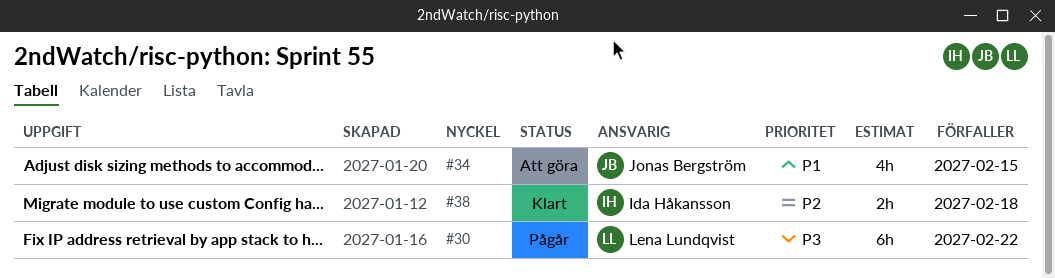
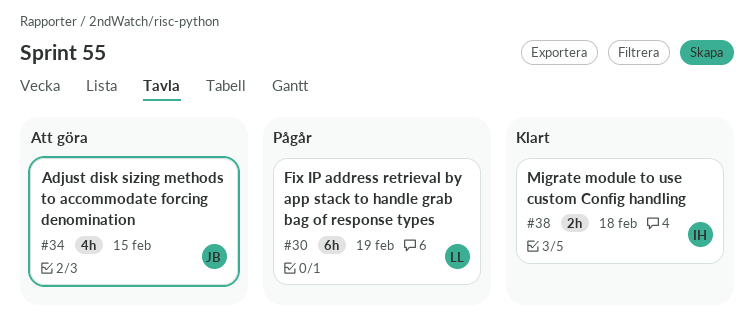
#30, due: Feb 22 -> Feb 19

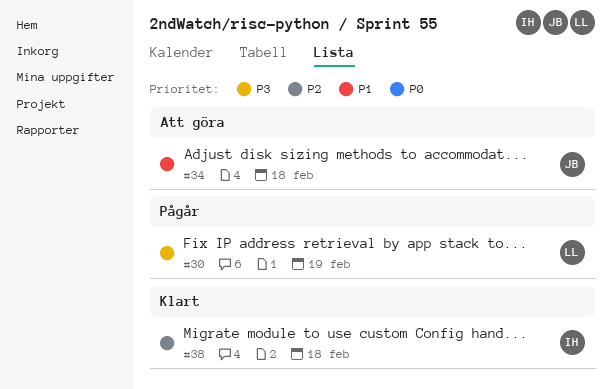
#34, due: Feb 15 -> Feb 18

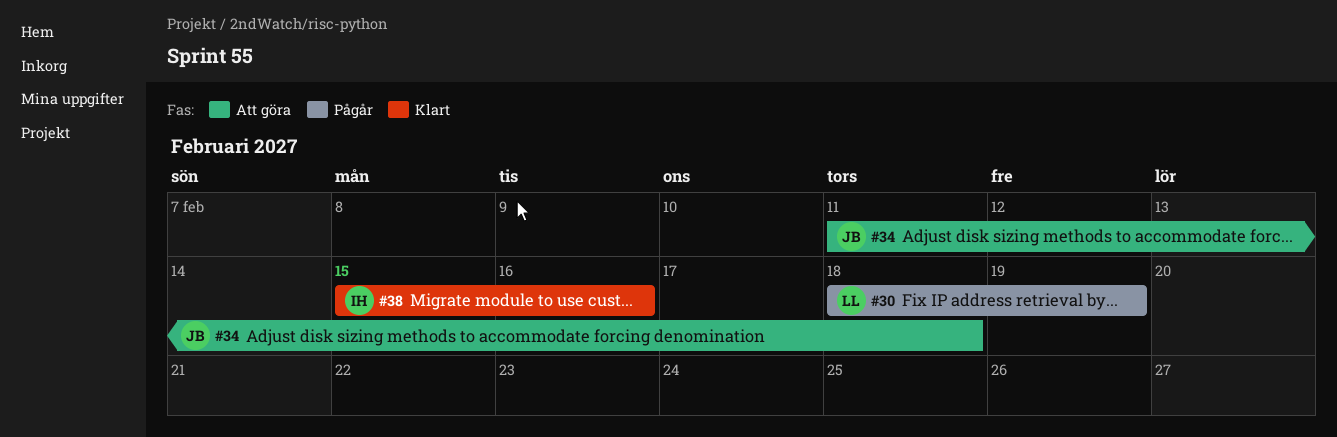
#38, due: Feb 18 -> Feb 16

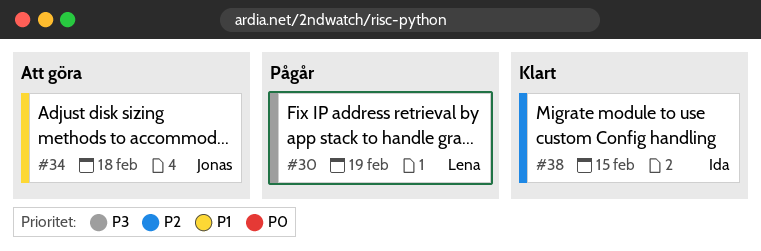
#38, due: Feb 16 -> Feb 15

